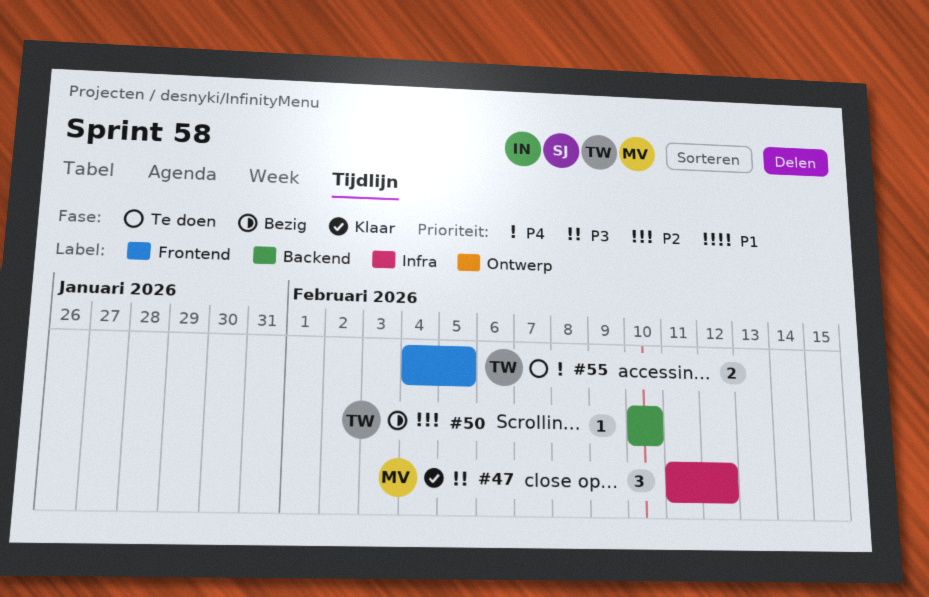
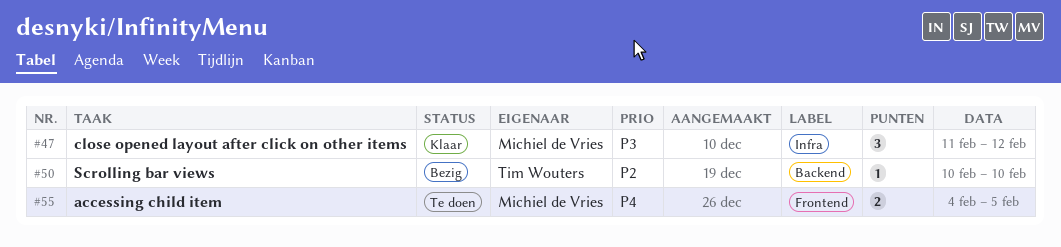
#55, owner: Tim Wouters -> Michiel de Vries

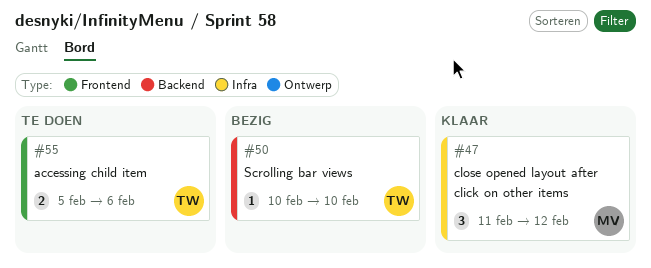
#55, owner: Michiel de Vries -> Tim Wouters
#55, start: Feb 4 -> Feb 5
#55, due: Feb 5 -> Feb 6

